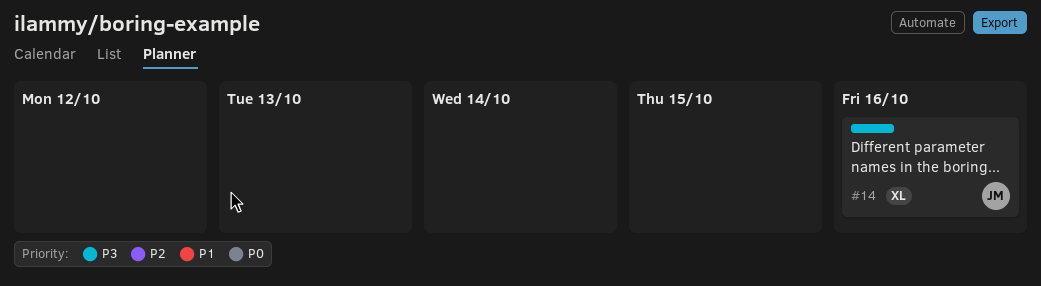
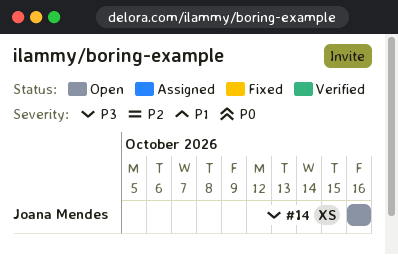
#14, estimate: XL -> XS

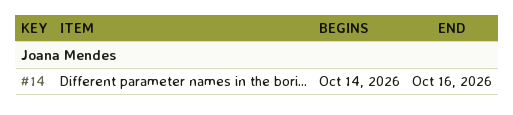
#14, start: Oct 16 -> Oct 14

